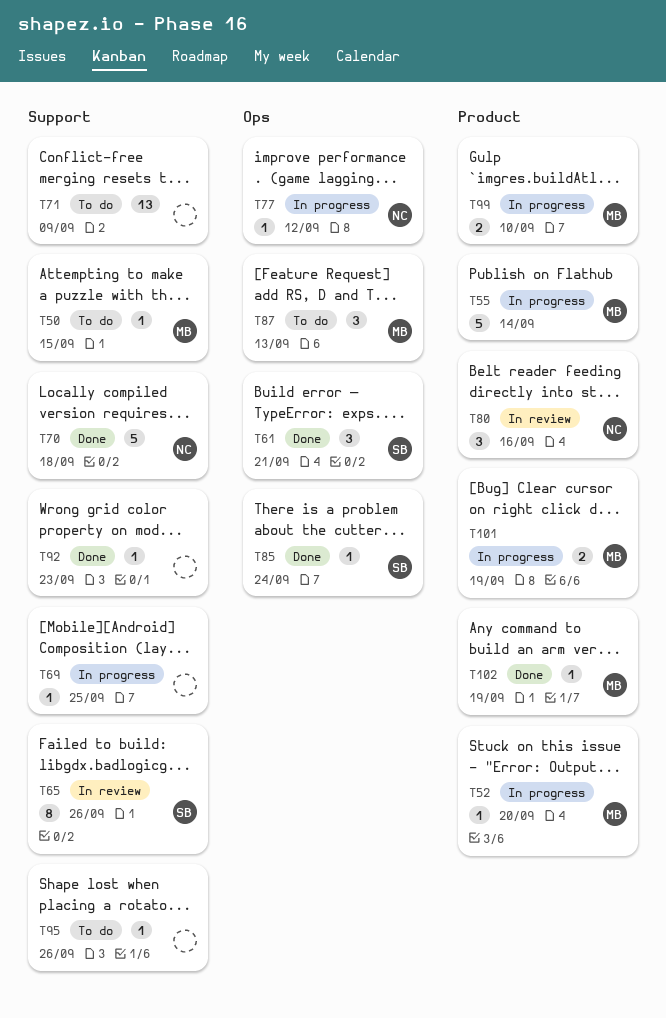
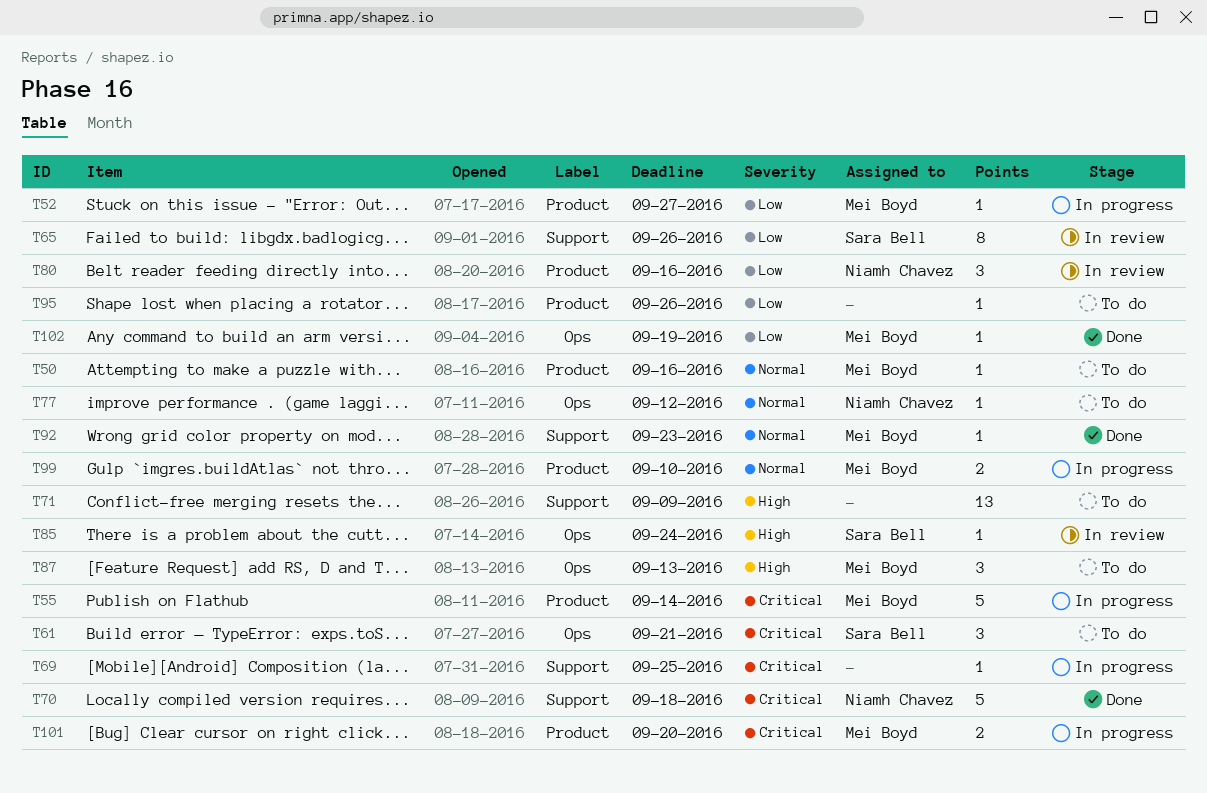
T50, label: Support -> Product
T50, due: Sep 15 -> Sep 16
T52, due: Sep 20 -> Sep 27
T61, status: Done -> To do
T77, status: In progress -> To do
T85, status: Done -> In review
T92, owner: none -> Mei Boyd
T95, label: Support -> Product
T101, due: Sep 19 -> Sep 20
T102, label: Product -> Ops

